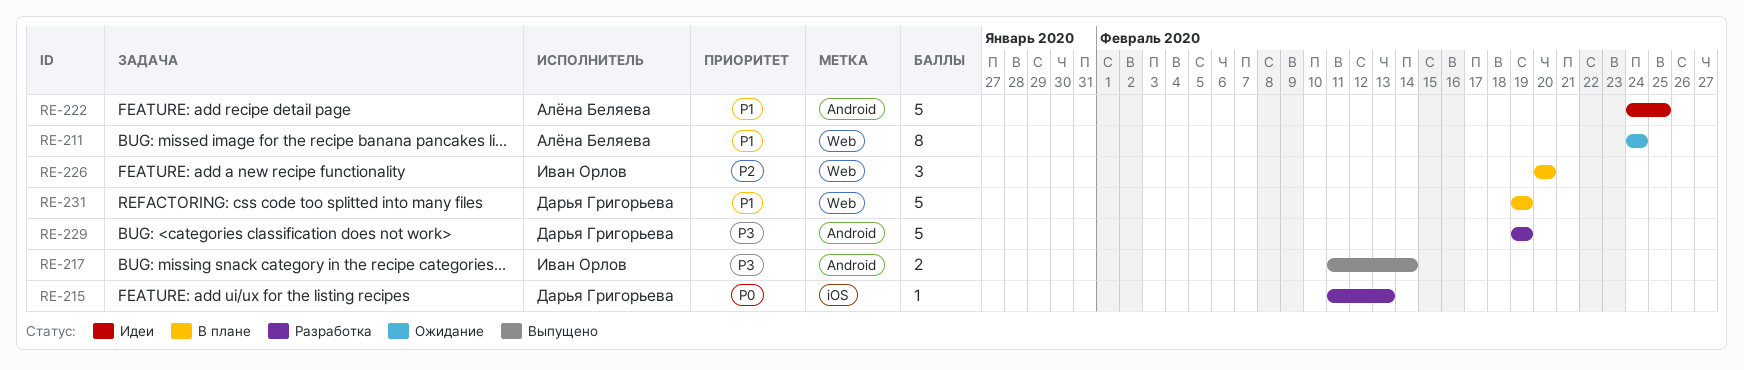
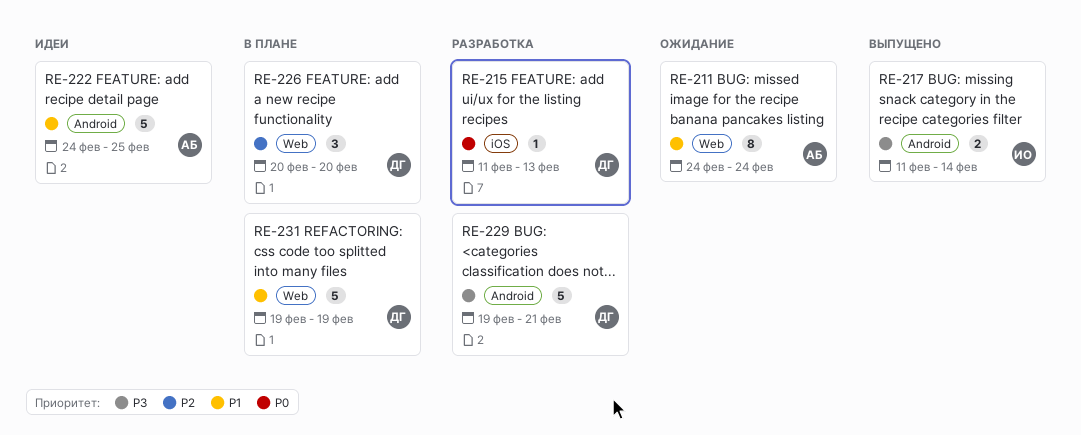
RE-226, owner: Иван Орлов -> Дарья Григорьева
RE-229, due: Feb 19 -> Feb 21

